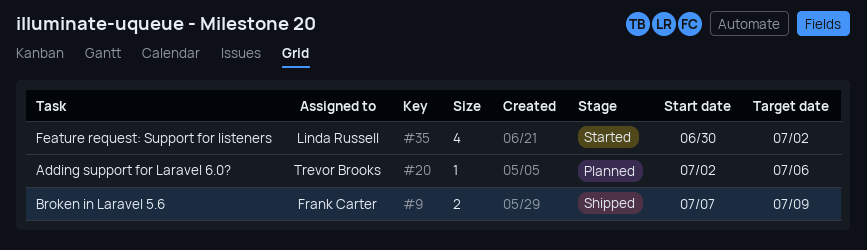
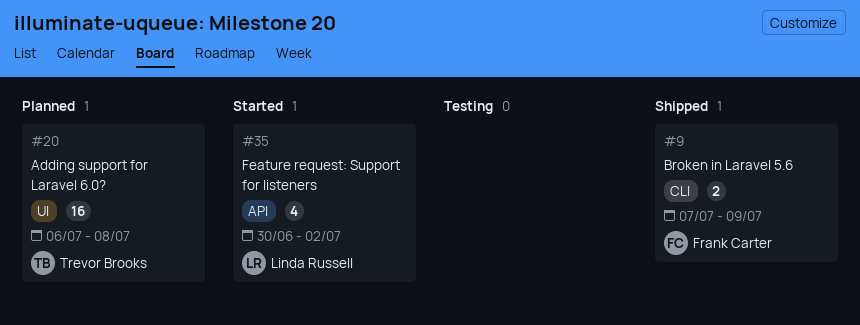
#20, estimate: 1 -> 16
#20, start: Jul 2 -> Jul 6
#20, due: Jul 6 -> Jul 8

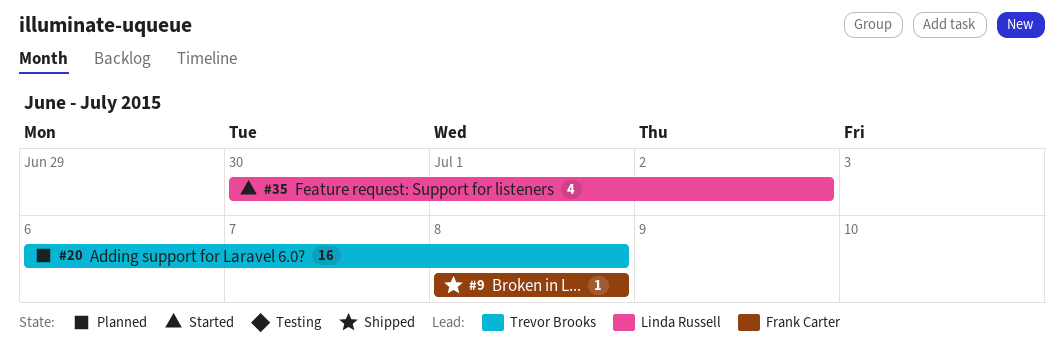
#9, estimate: 2 -> 1
#9, start: Jul 7 -> Jul 8
#9, due: Jul 9 -> Jul 8

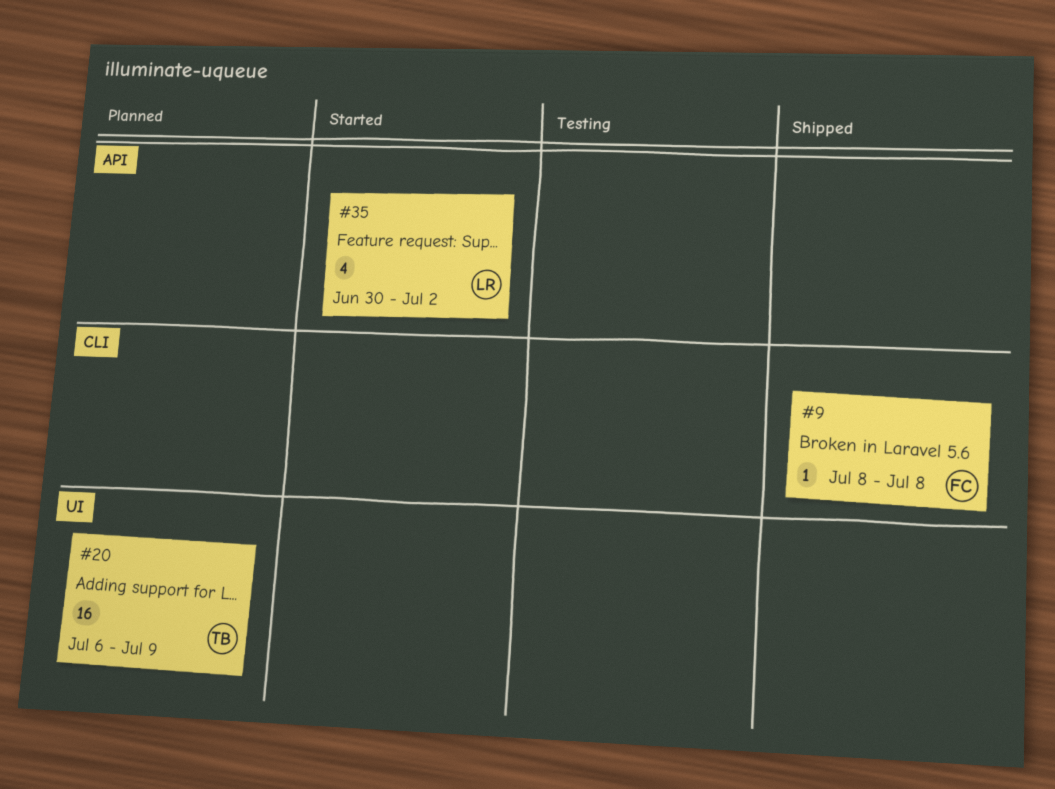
#20, due: Jul 8 -> Jul 9

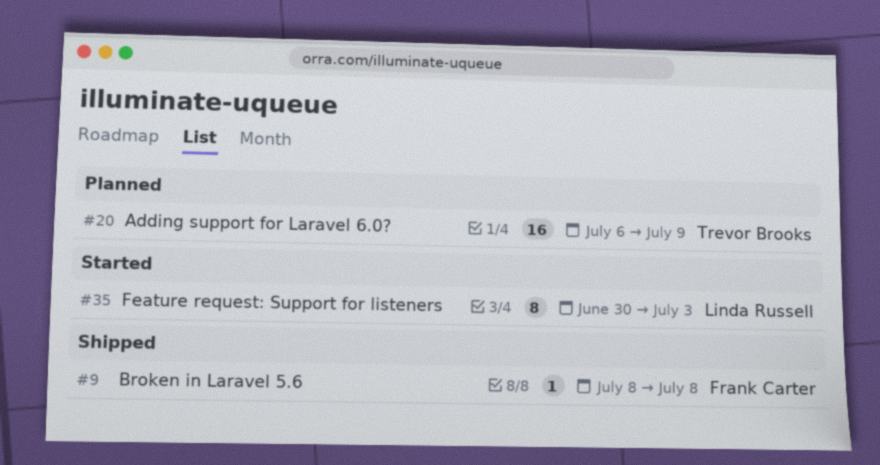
#35, estimate: 4 -> 8
#35, due: Jul 2 -> Jul 3

